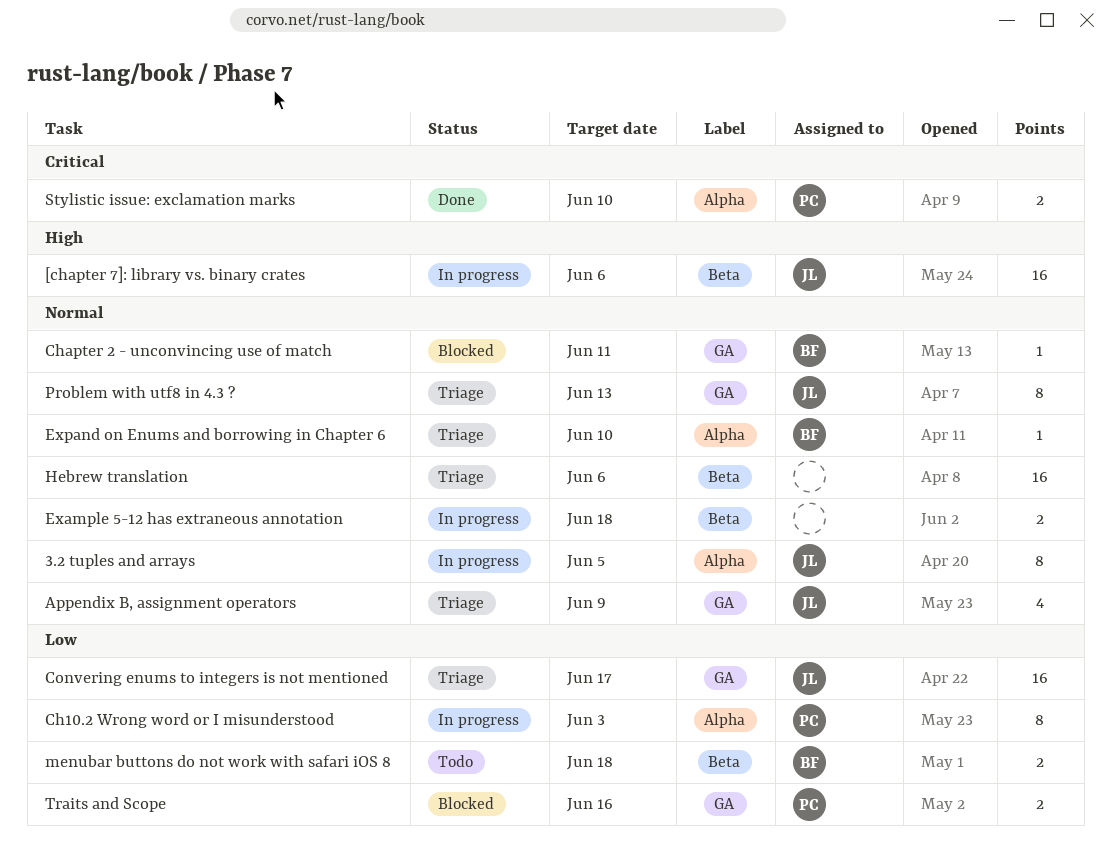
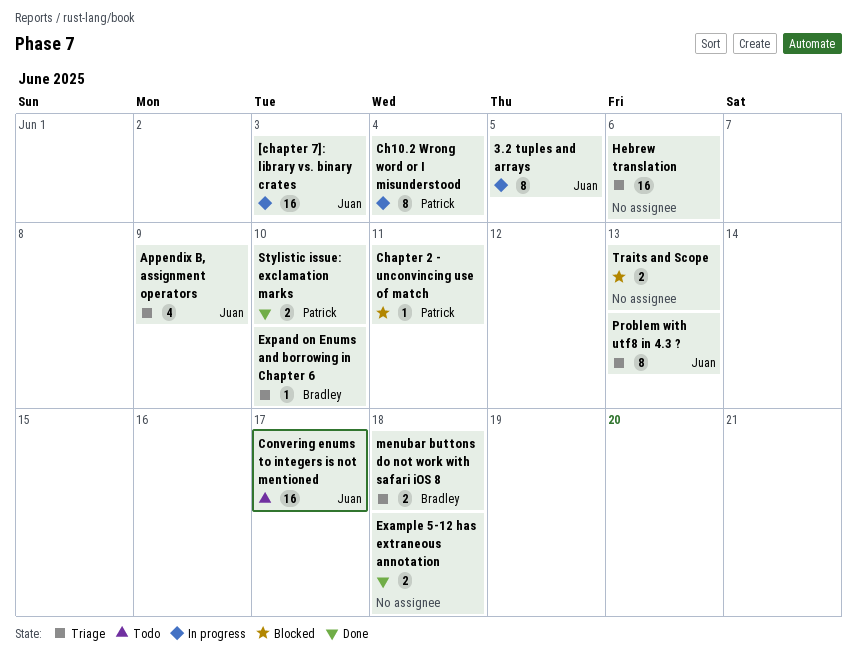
[chapter 7]: library vs. binary crates, due: Jun 6 -> Jun 3
Ch10.2 Wrong word or I misunderstood, due: Jun 3 -> Jun 4
Chapter 2 - unconvincing use of match, owner: Bradley -> Patrick
Convering enums to integers is not mentioned, status: Triage -> Todo
Example 5-12 has extraneous annotation, status: In progress -> Done
menubar buttons do not work with safari iOS 8, status: Todo -> Triage
Traits and Scope, owner: Patrick -> none
Traits and Scope, due: Jun 16 -> Jun 13

